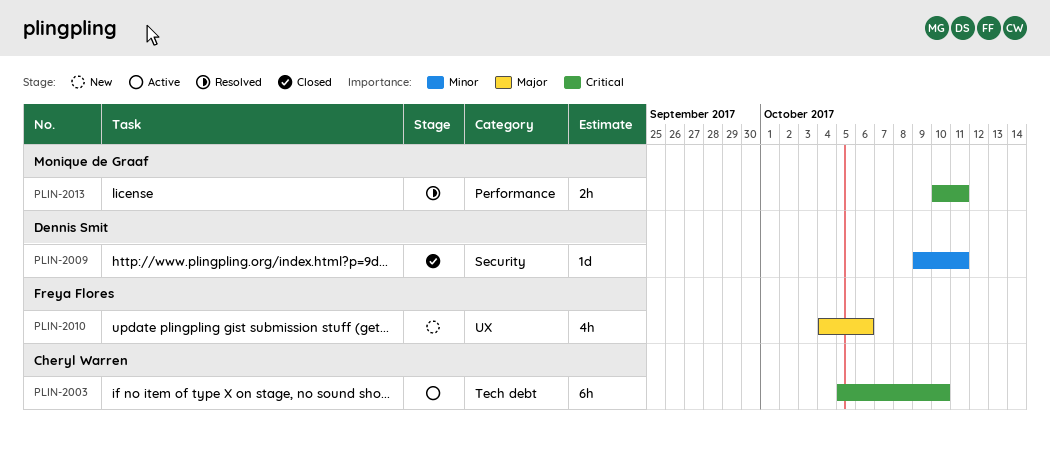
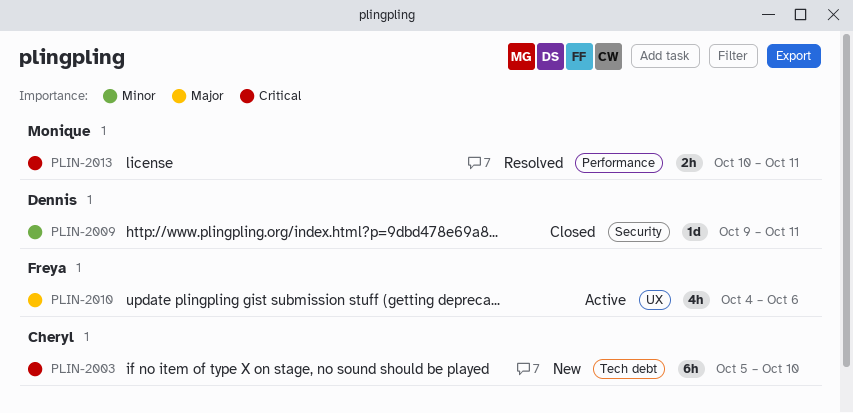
PLIN-2003, status: Active -> New
PLIN-2010, status: New -> Active

